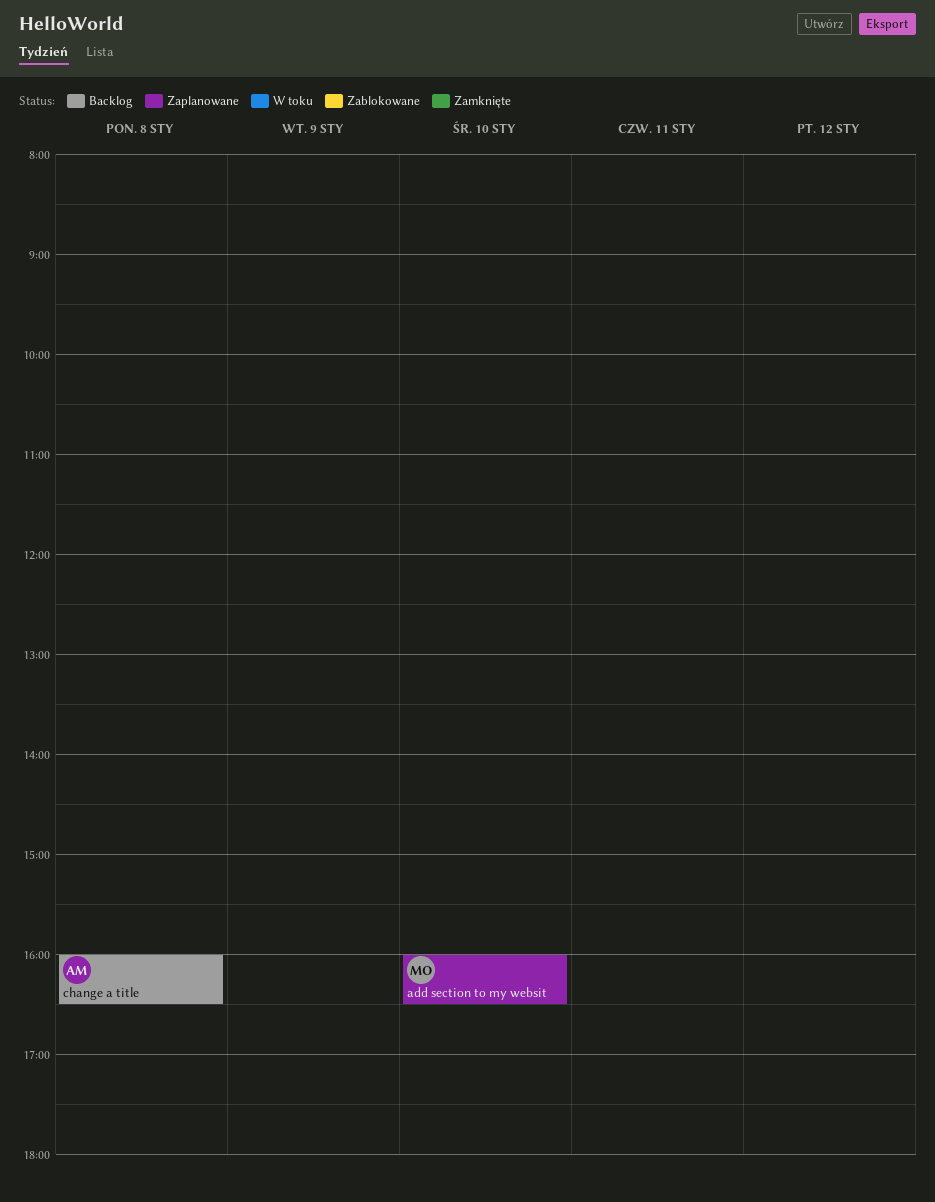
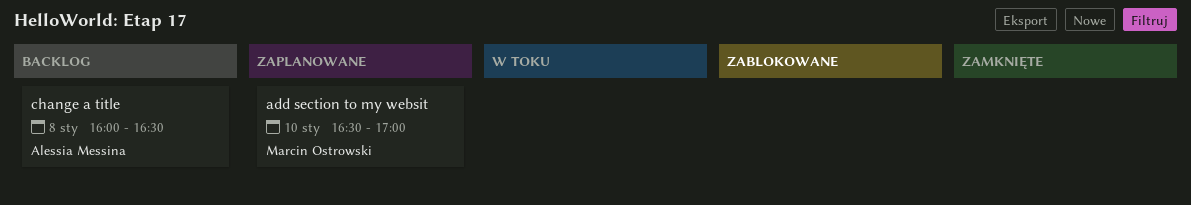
add section to my websit, begins: 16:00 -> 16:30
add section to my websit, ends: 16:30 -> 17:00

